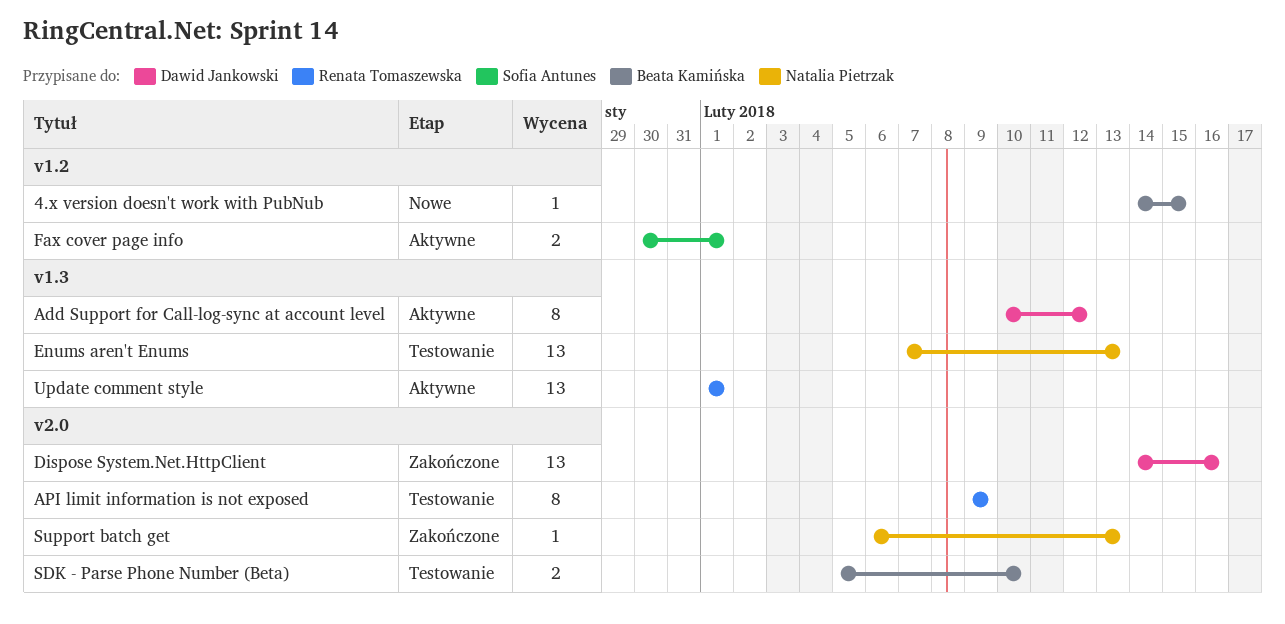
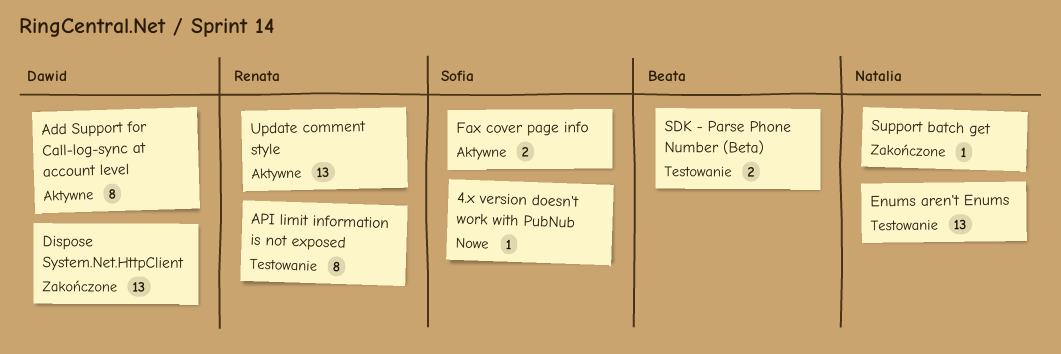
4.x version doesn't work with PubNub, owner: Beata Kamińska -> Sofia Antunes

